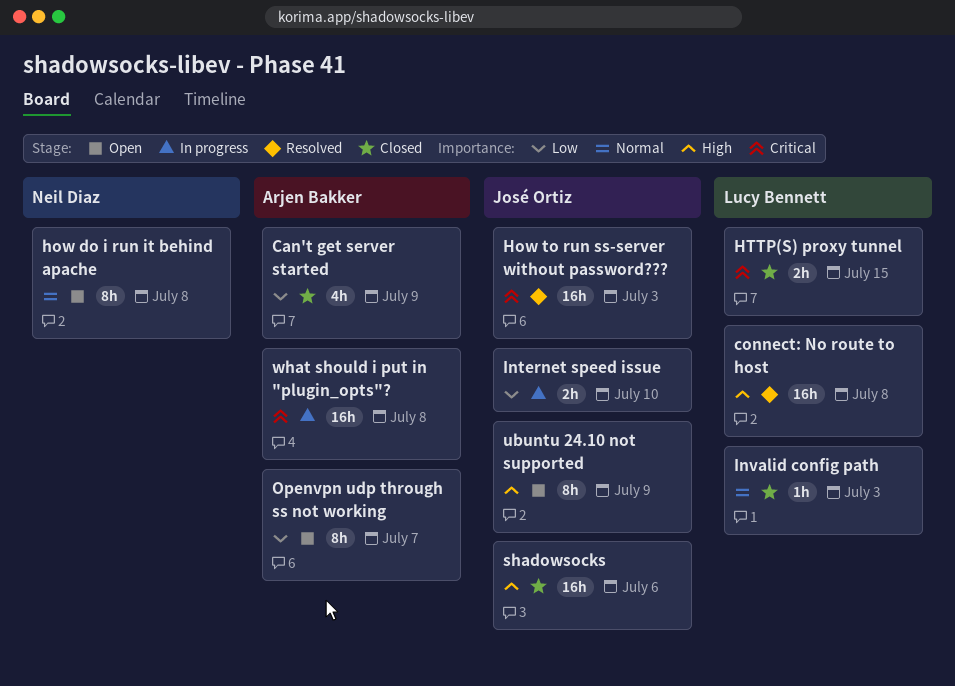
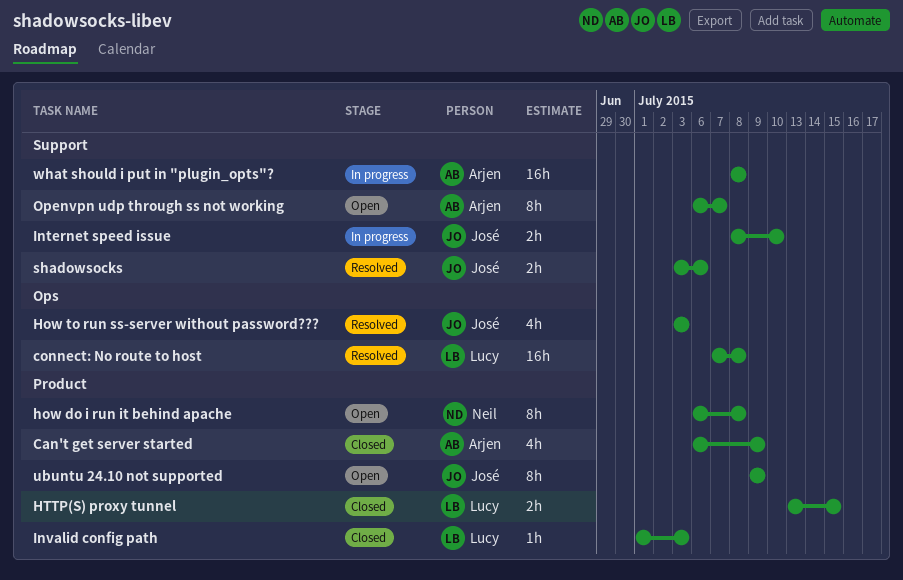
How to run ss-server without password???, estimate: 16h -> 4h
shadowsocks, status: Closed -> Resolved
shadowsocks, estimate: 16h -> 2h

